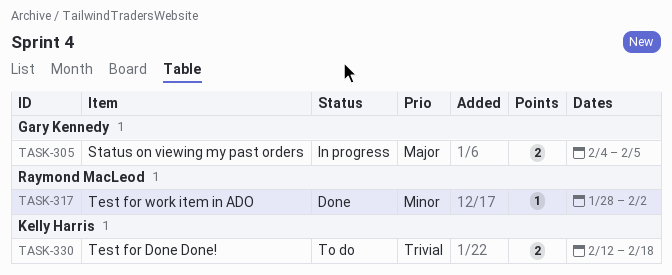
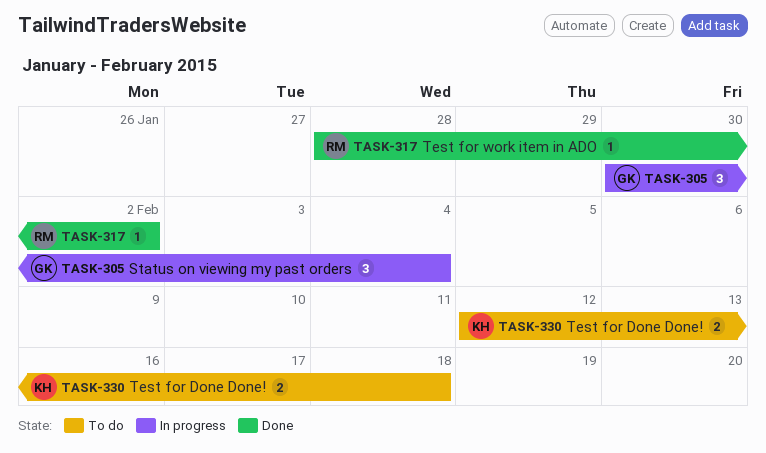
TASK-305, estimate: 2 -> 3
TASK-305, start: Feb 4 -> Jan 30
TASK-305, due: Feb 5 -> Feb 4

